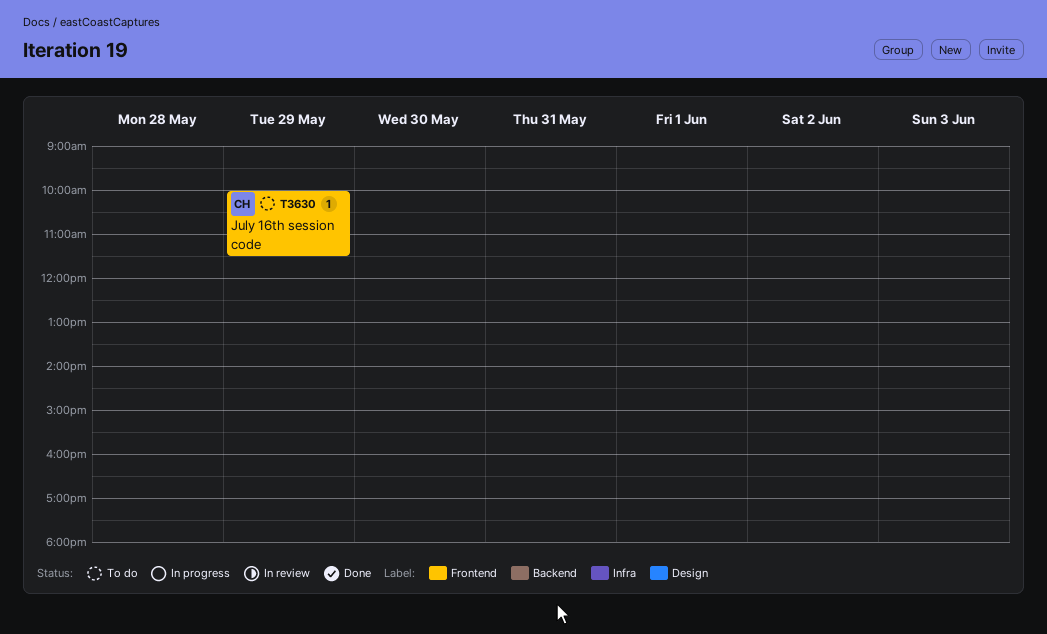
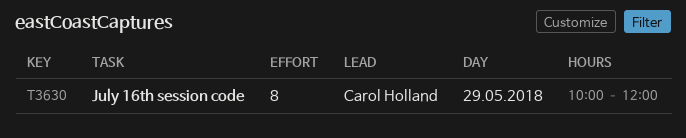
T3630, estimate: 1 -> 8
T3630, ends: 11:30 -> 12:00

